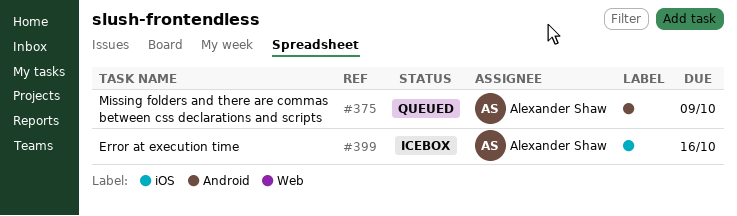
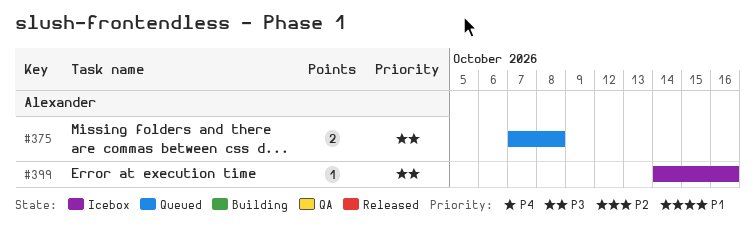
#375, due: Oct 9 -> Oct 8

